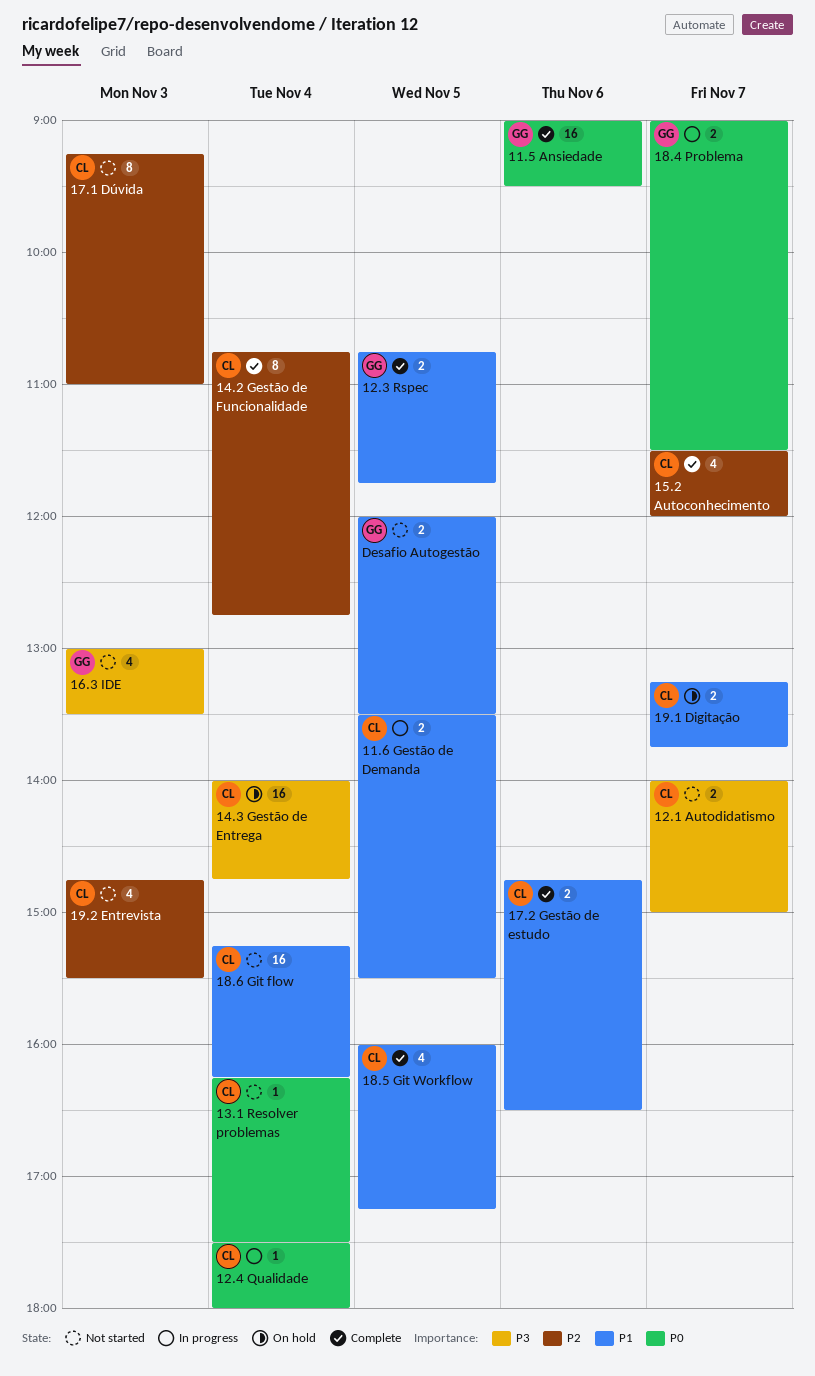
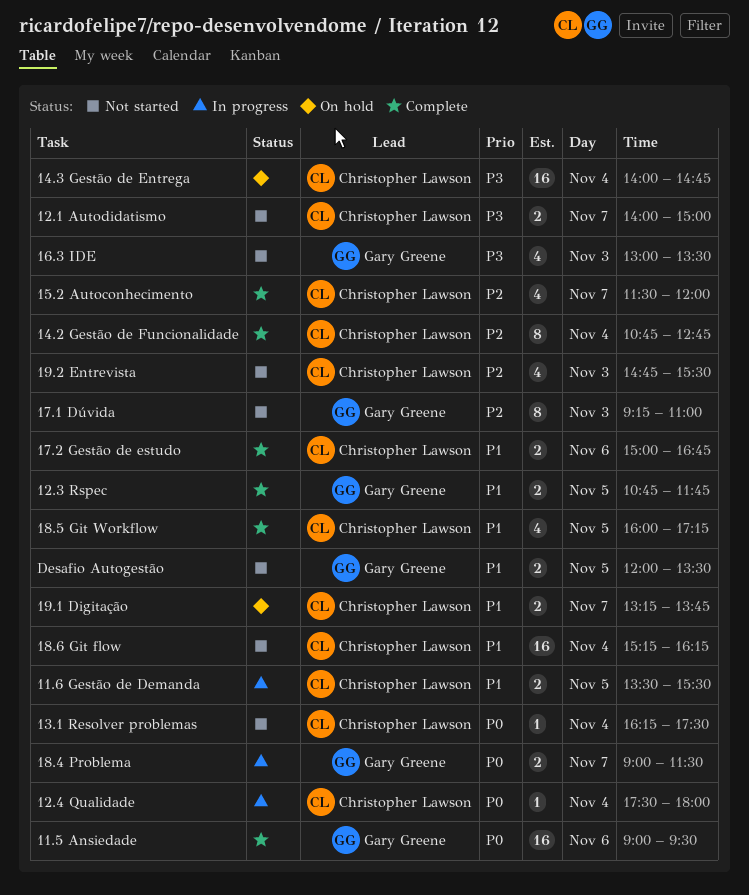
17.1 Dúvida, owner: Christopher Lawson -> Gary Greene
17.2 Gestão de estudo, begins: 14:45 -> 15:00
17.2 Gestão de estudo, ends: 16:30 -> 16:45

